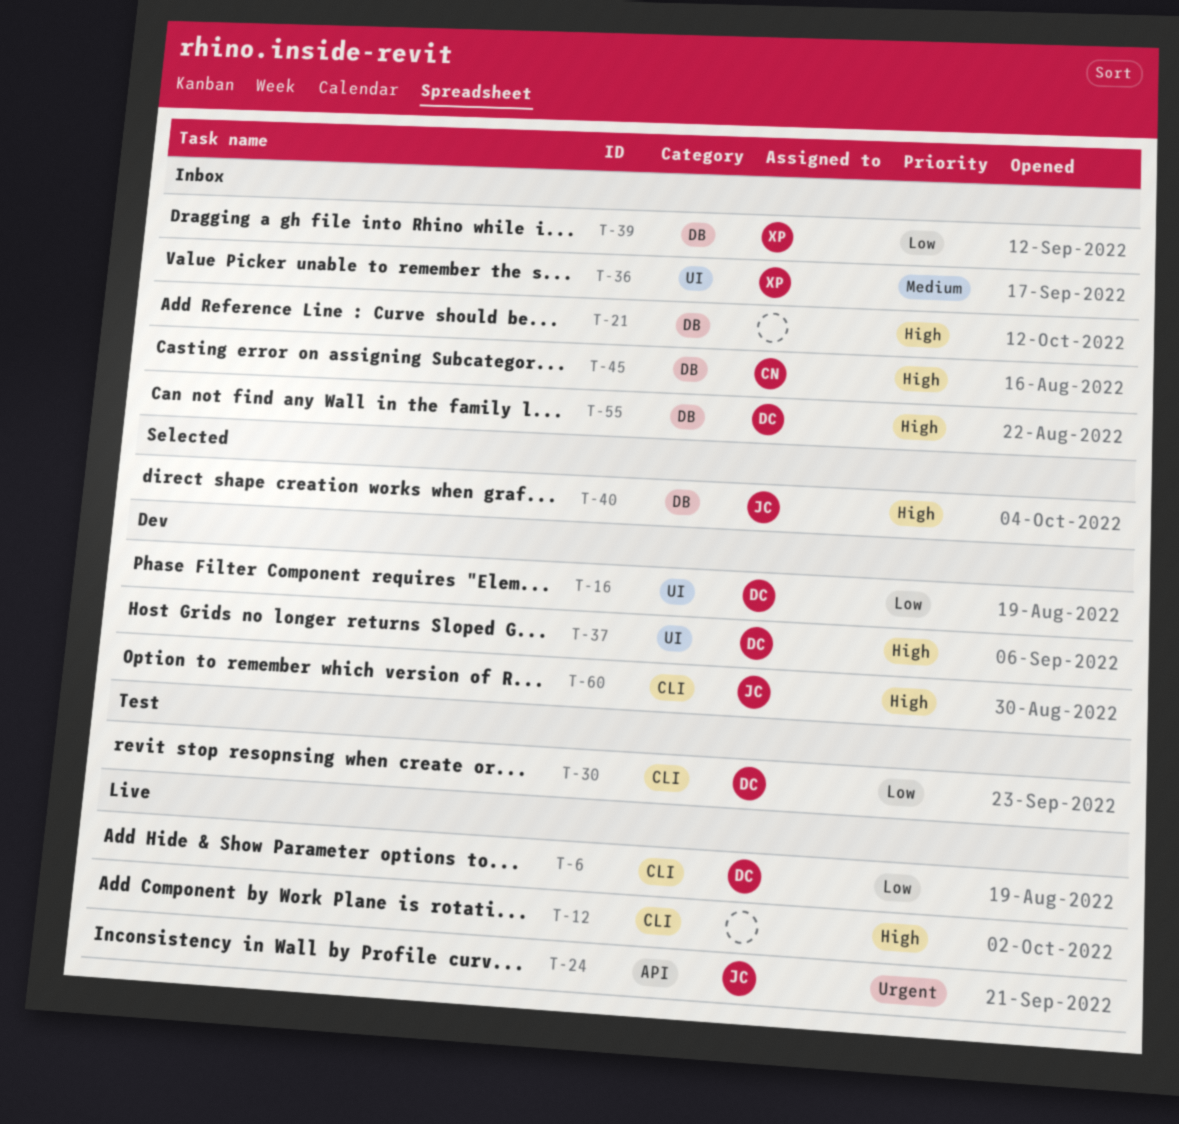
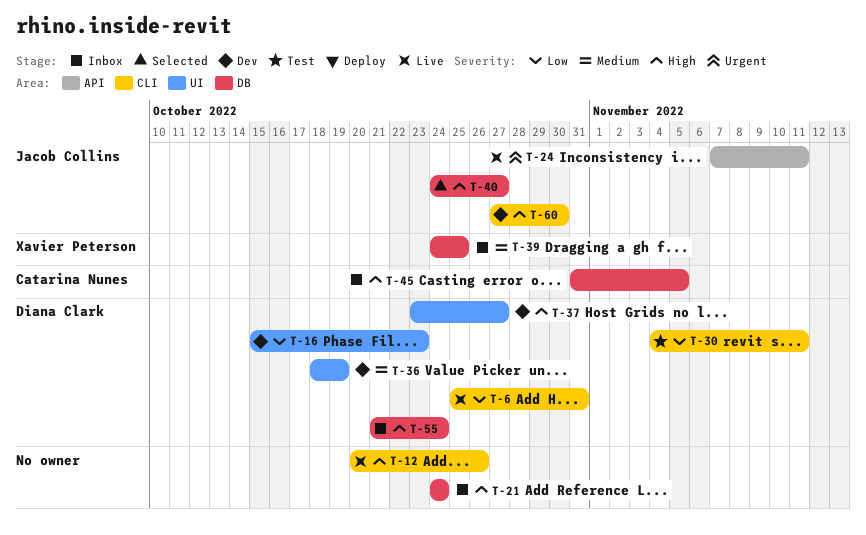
T-36, status: Inbox -> Dev
T-36, owner: Xavier Peterson -> Diana Clark
T-39, priority: Low -> Medium

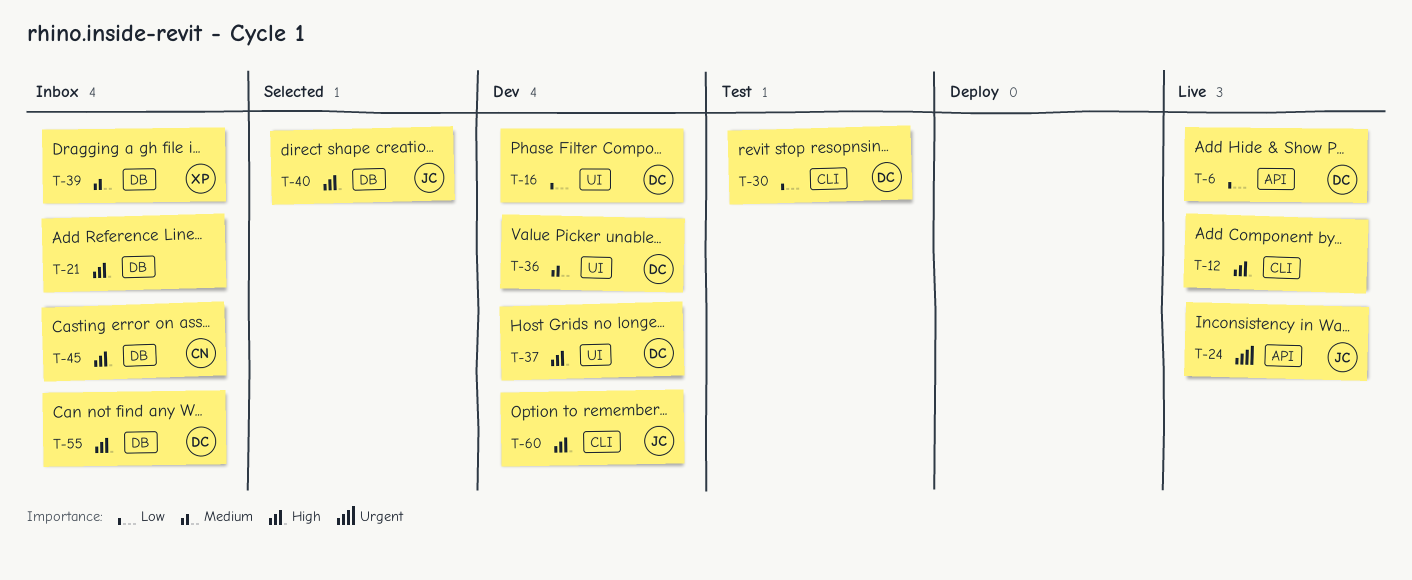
T-6, label: CLI -> API

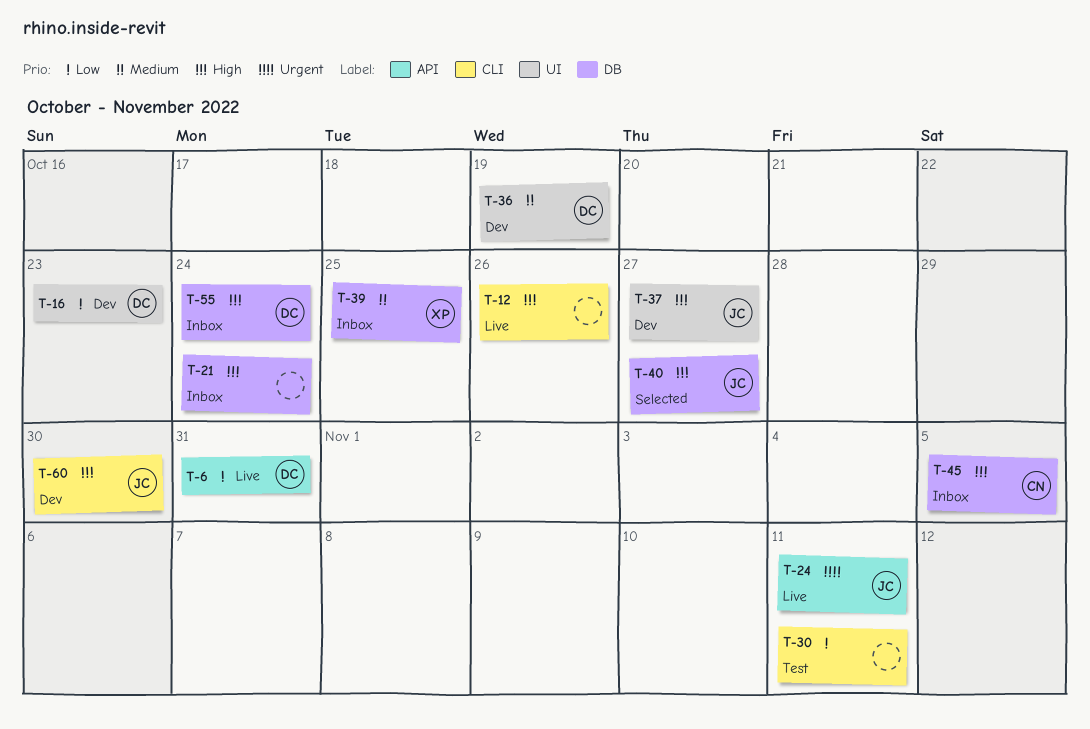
T-30, owner: DC -> none
T-37, owner: DC -> JC

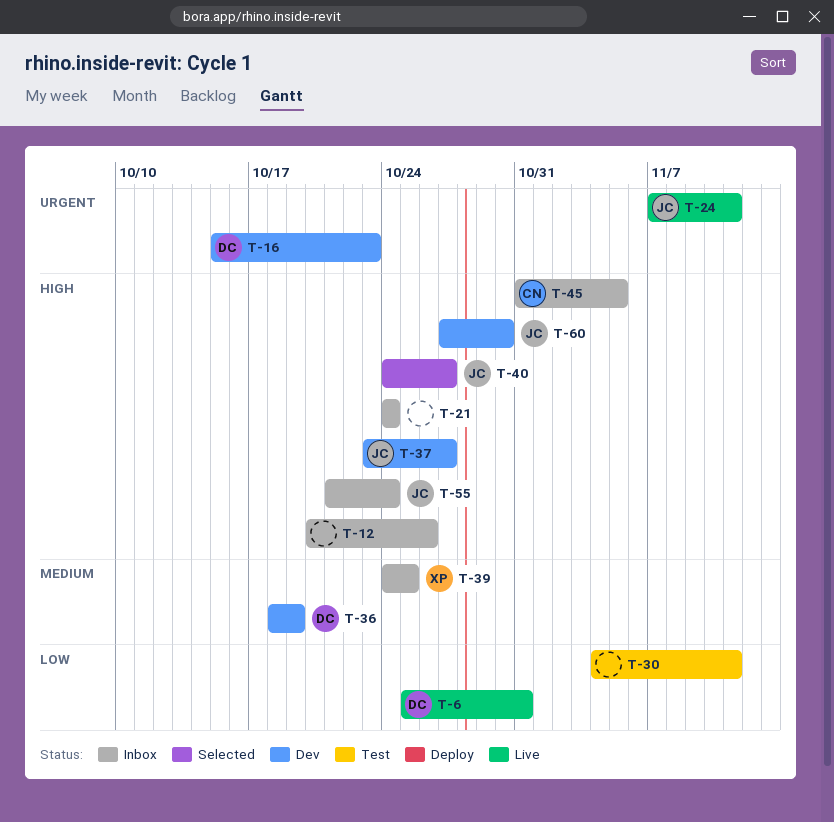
T-12, status: Live -> Inbox
T-16, priority: Low -> Urgent
T-55, owner: DC -> JC

